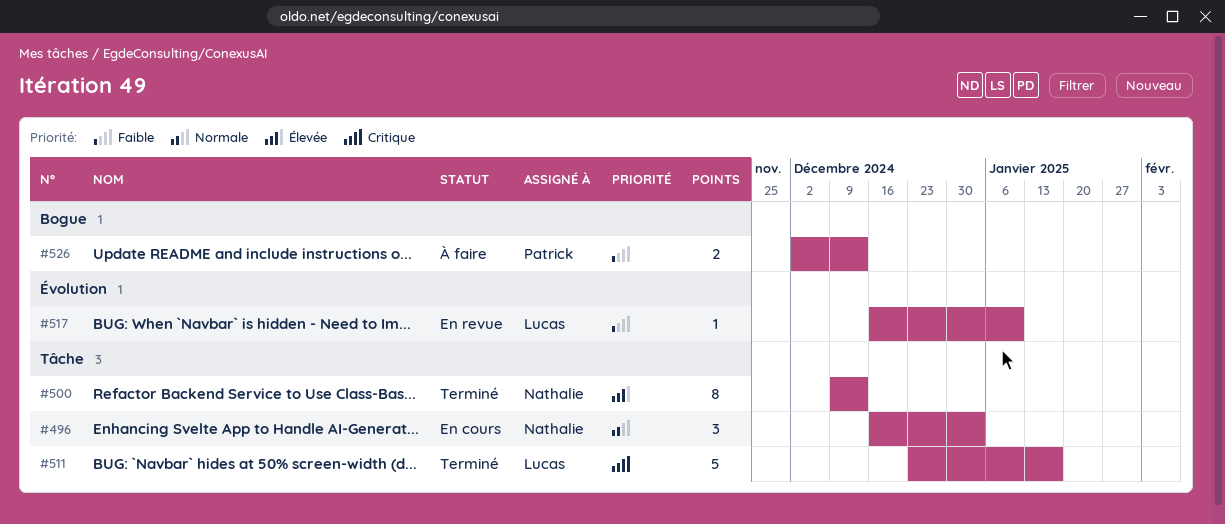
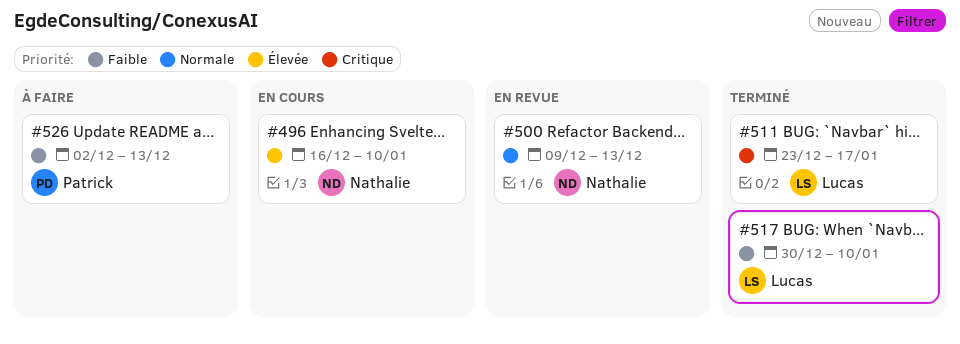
#496, priority: Normale -> Élevée
#496, due: Jan 3 -> Jan 10
#500, status: Terminé -> En revue
#500, priority: Élevée -> Normale
#517, status: En revue -> Terminé
#517, start: Dec 16 -> Dec 30

